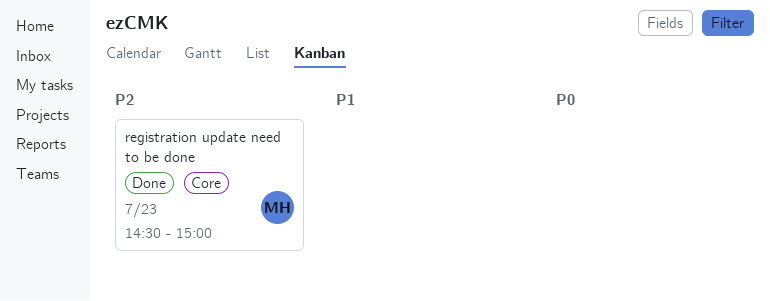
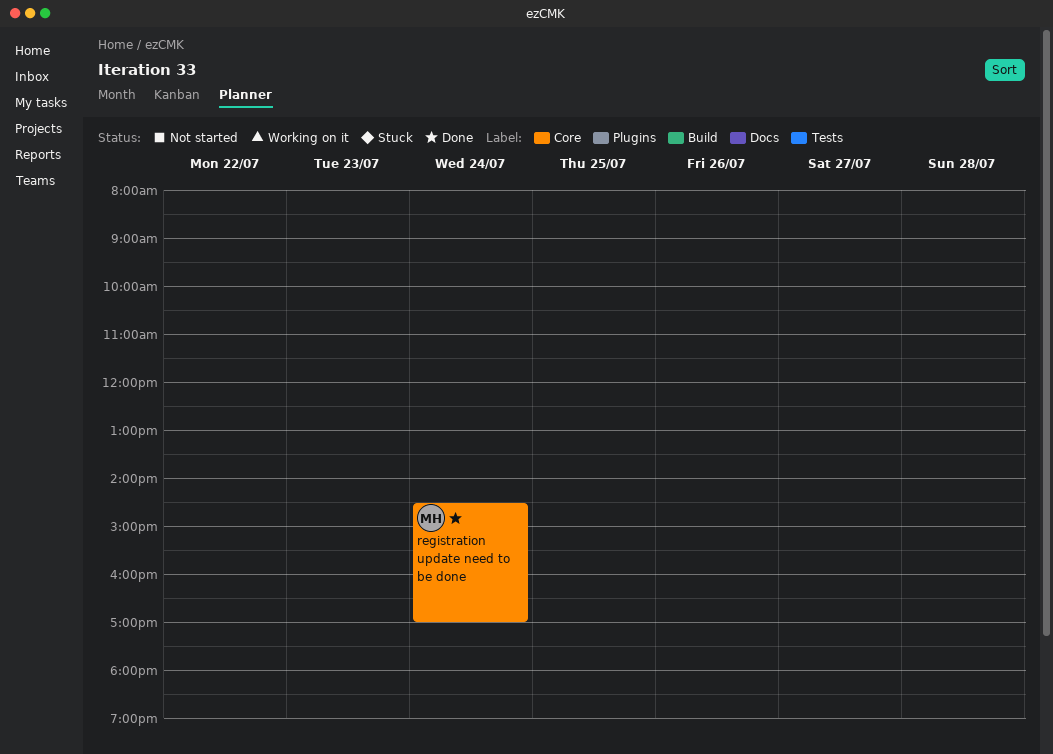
registration update need to be done, day: Jul 23 -> Jul 24
registration update need to be done, ends: 15:00 -> 17:00

